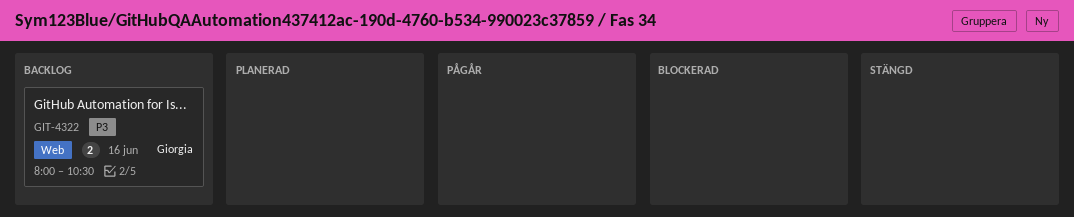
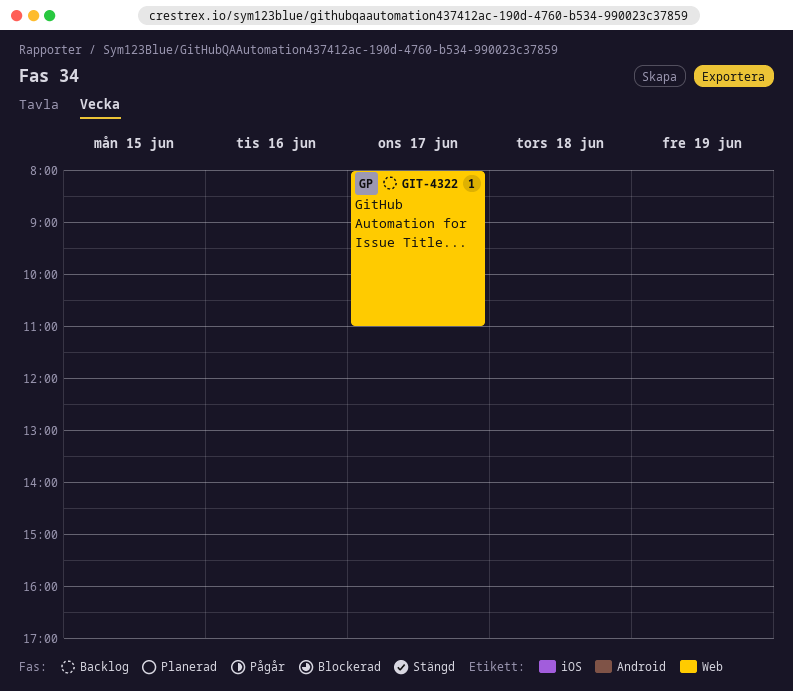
GIT-4322, estimate: 2 -> 1
GIT-4322, day: Jun 16 -> Jun 17
GIT-4322, ends: 10:30 -> 11:00

